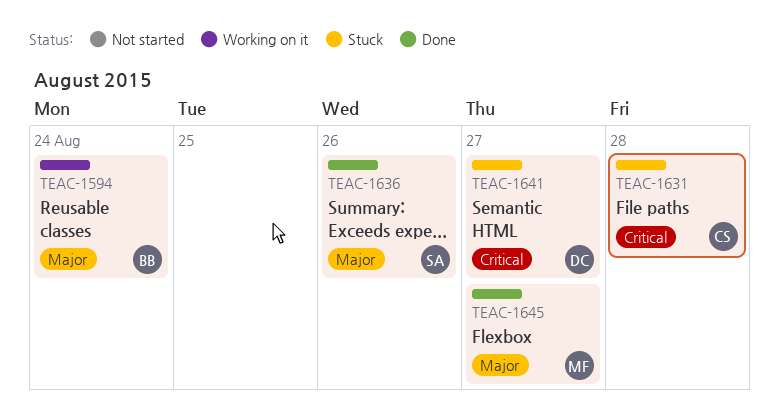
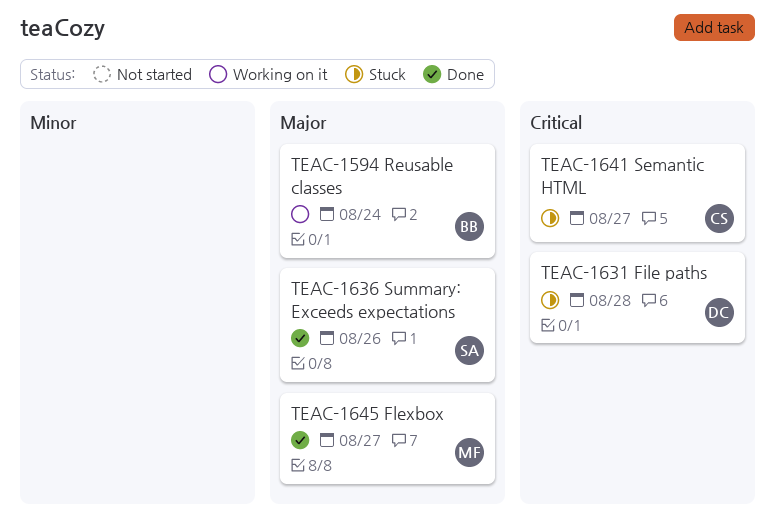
TEAC-1631, owner: CS -> DC
TEAC-1641, owner: DC -> CS

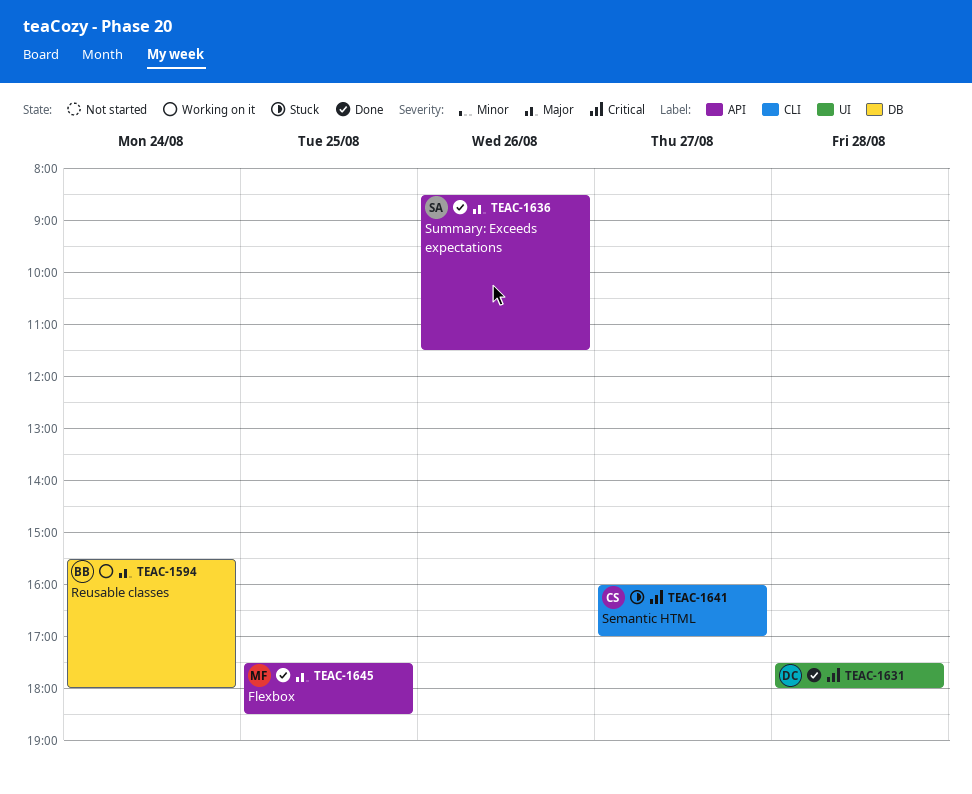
TEAC-1631, status: Stuck -> Done
TEAC-1645, day: Aug 27 -> Aug 25

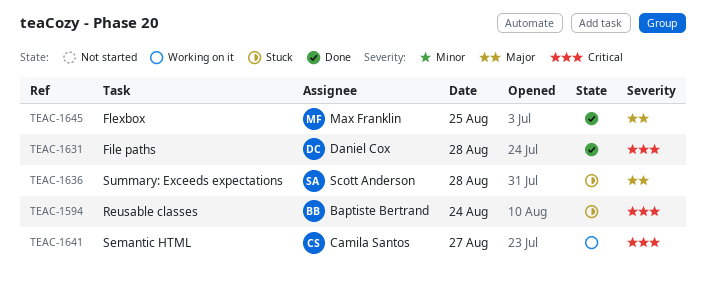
TEAC-1594, status: Working on it -> Stuck
TEAC-1594, priority: Major -> Critical
TEAC-1636, status: Done -> Stuck
TEAC-1636, day: Aug 26 -> Aug 28
TEAC-1641, status: Stuck -> Working on it

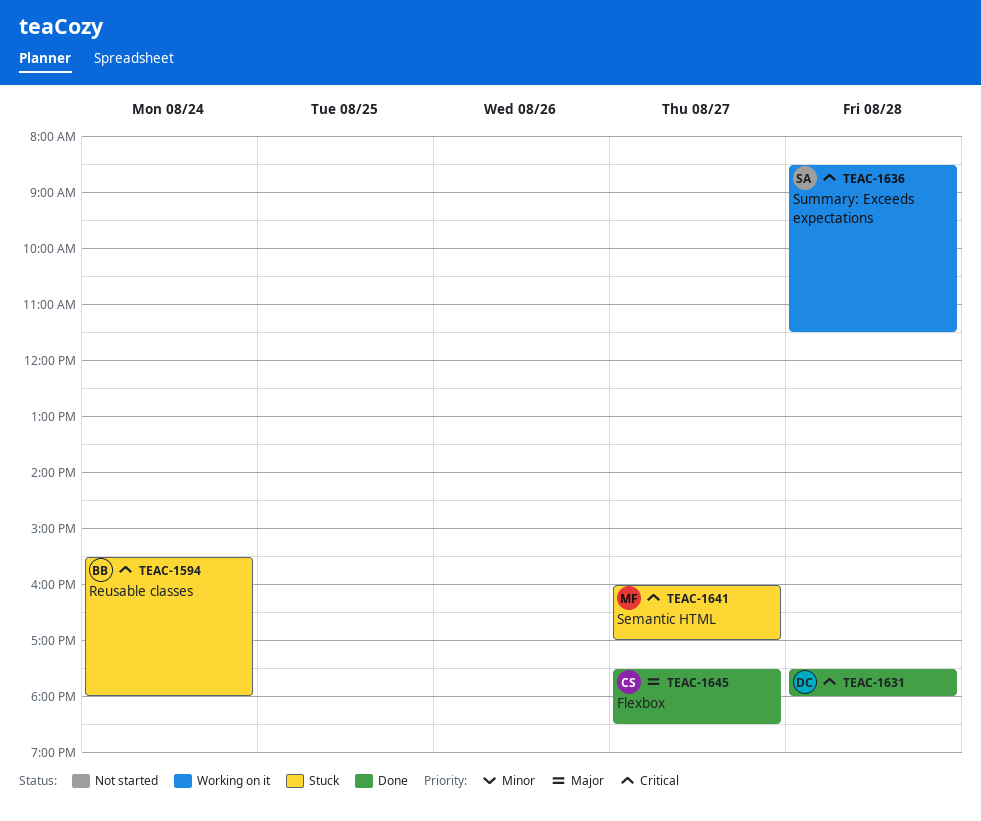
TEAC-1636, status: Stuck -> Working on it
TEAC-1636, priority: Major -> Critical
TEAC-1641, status: Working on it -> Stuck
TEAC-1641, owner: Camila Santos -> Max Franklin
TEAC-1645, owner: Max Franklin -> Camila Santos
TEAC-1645, day: Aug 25 -> Aug 27

